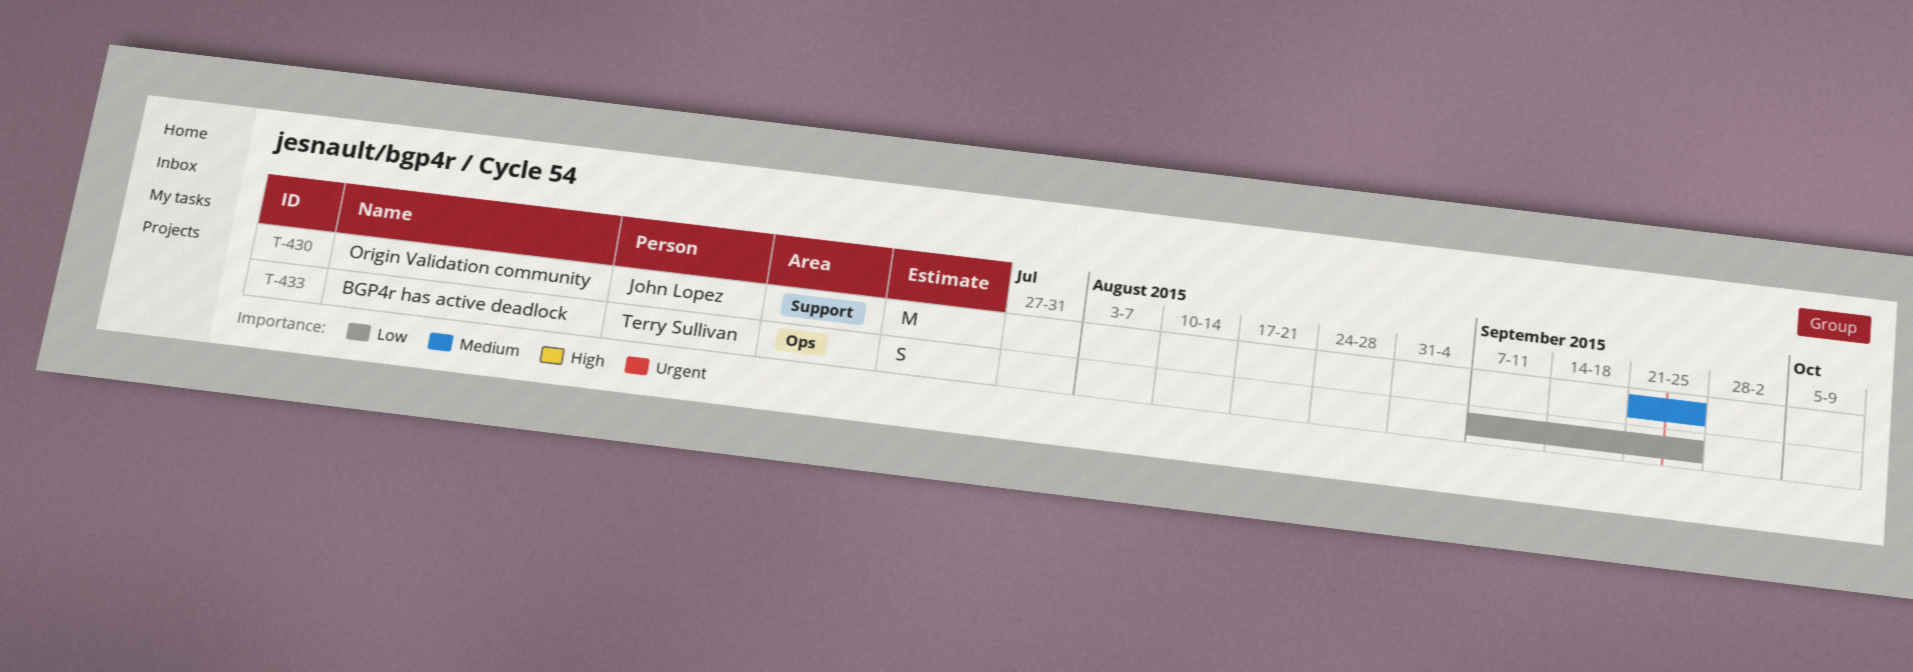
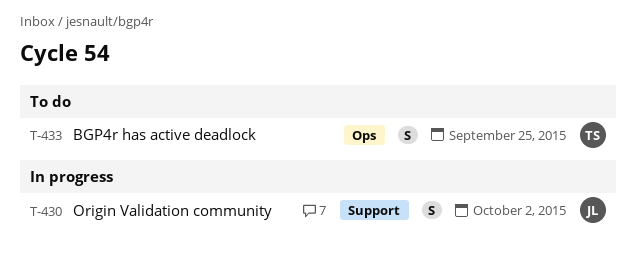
T-430, estimate: M -> S
T-430, due: Sep 25 -> Oct 2

